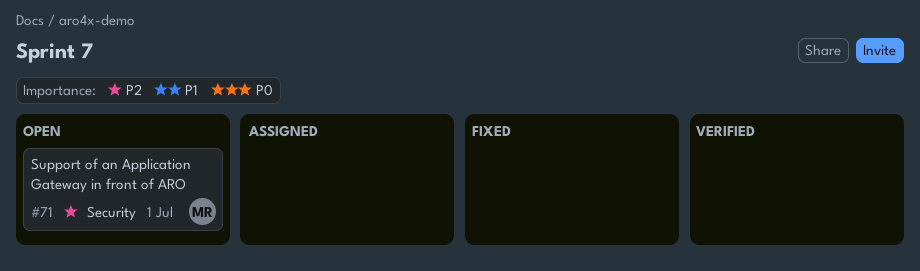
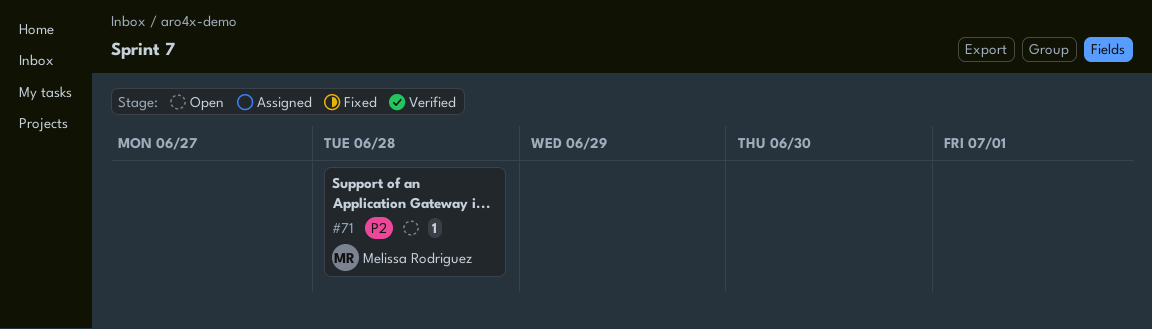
#71, due: Jul 1 -> Jun 28

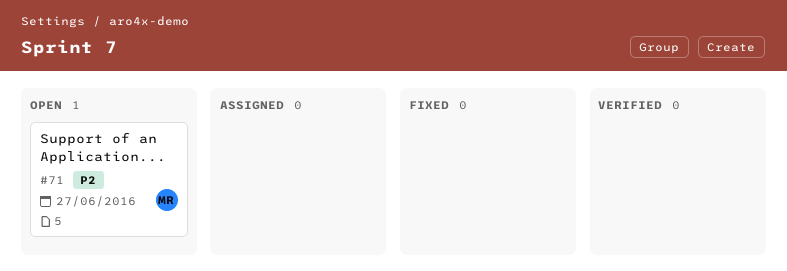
#71, due: Jun 28 -> Jun 27

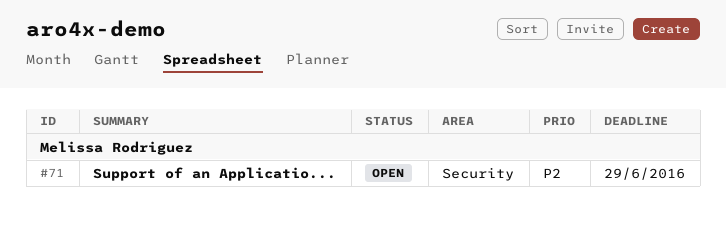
#71, due: Jun 27 -> Jun 29

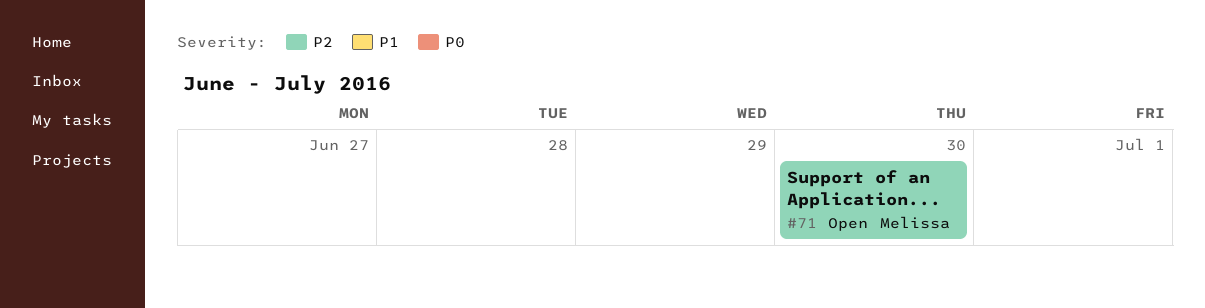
#71, due: Jun 29 -> Jun 30

